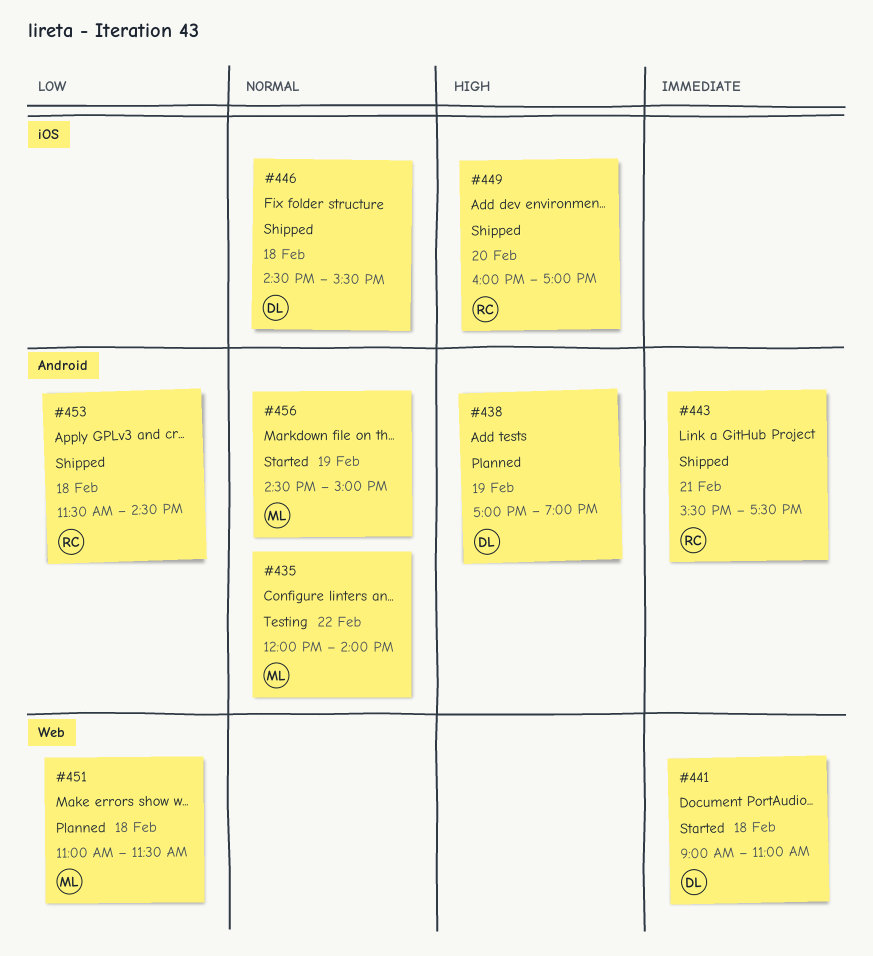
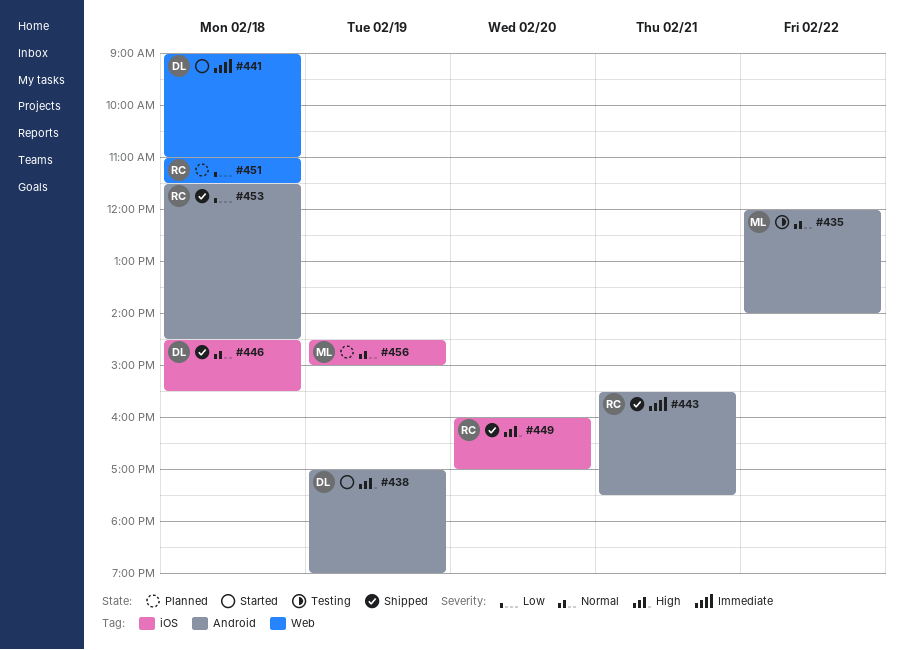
#438, status: Planned -> Started
#451, owner: ML -> RC
#456, status: Started -> Planned
#456, label: Android -> iOS

